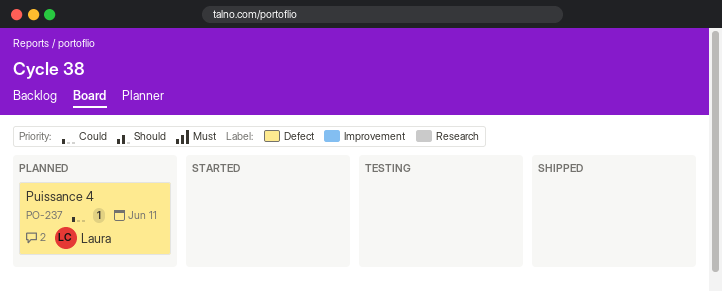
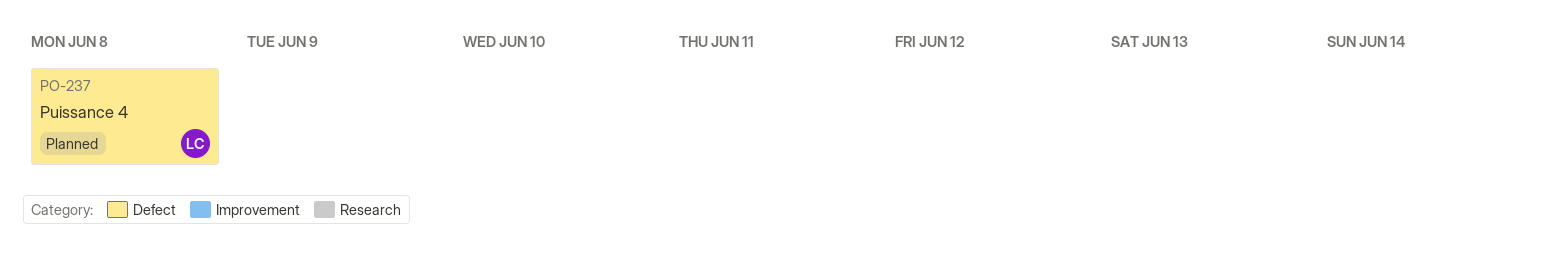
PO-237, due: Jun 11 -> Jun 8

